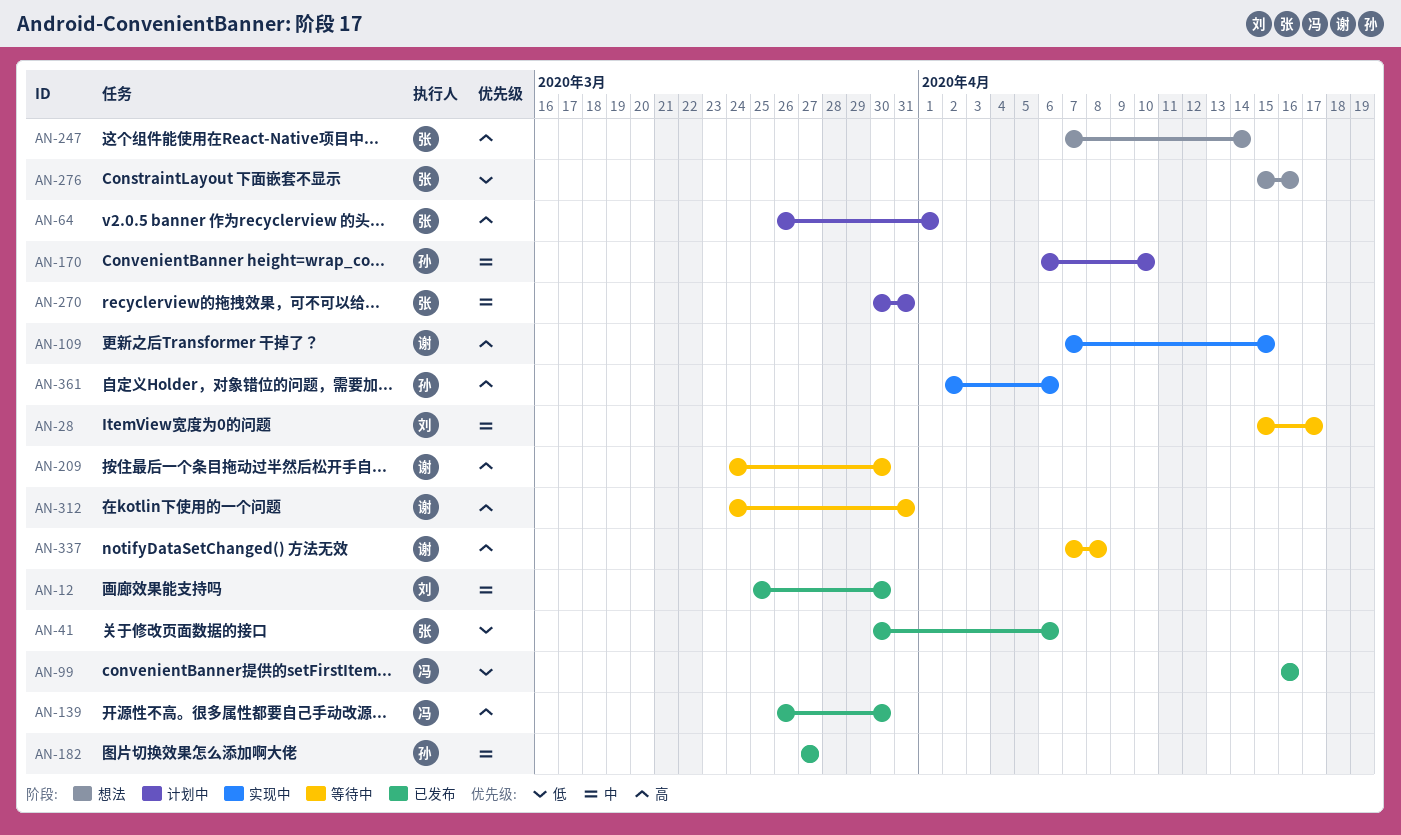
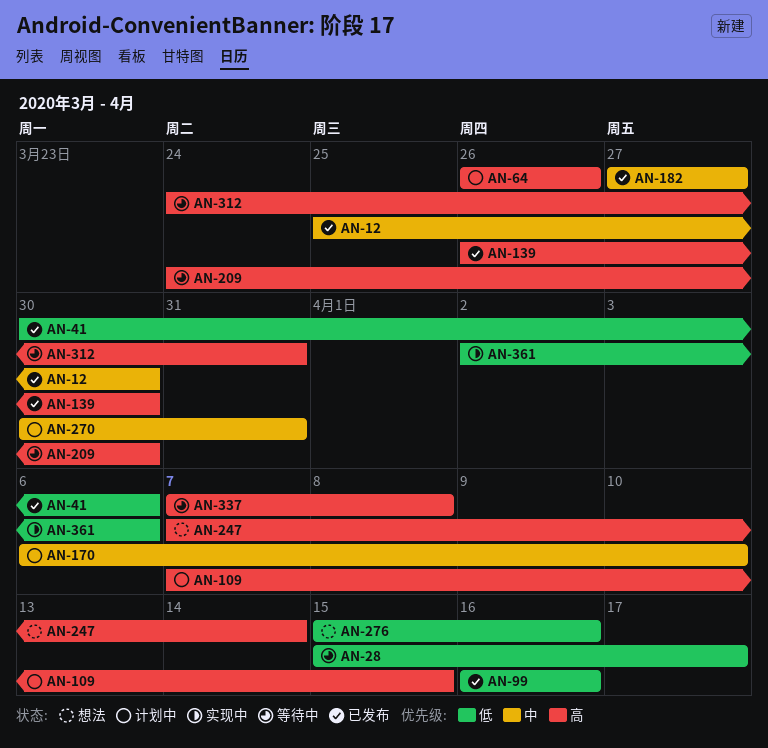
AN-28, priority: 中 -> 低
AN-64, due: Apr 1 -> Mar 26
AN-109, status: 实现中 -> 计划中
AN-361, priority: 高 -> 低

